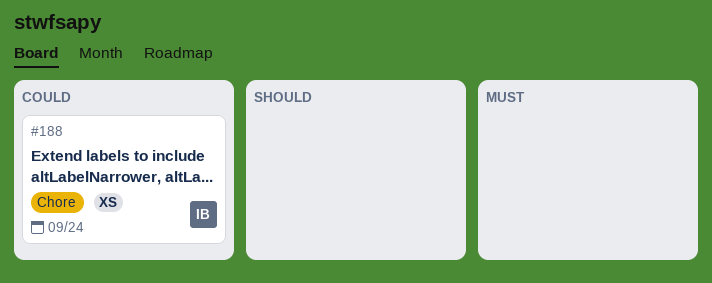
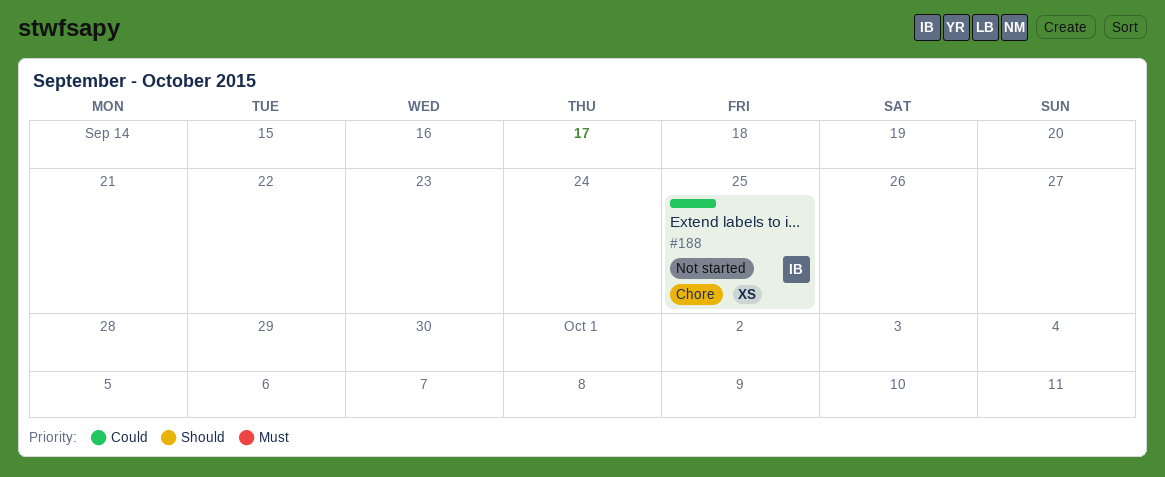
#188, due: Sep 24 -> Sep 25

